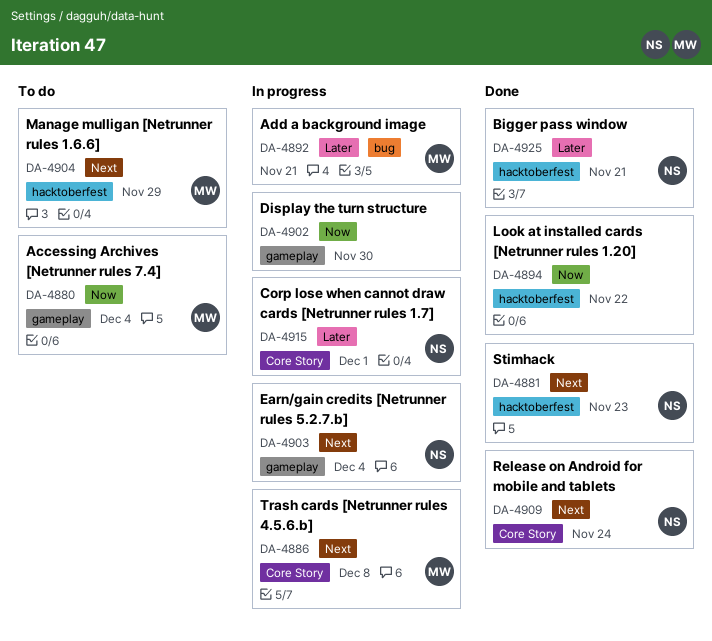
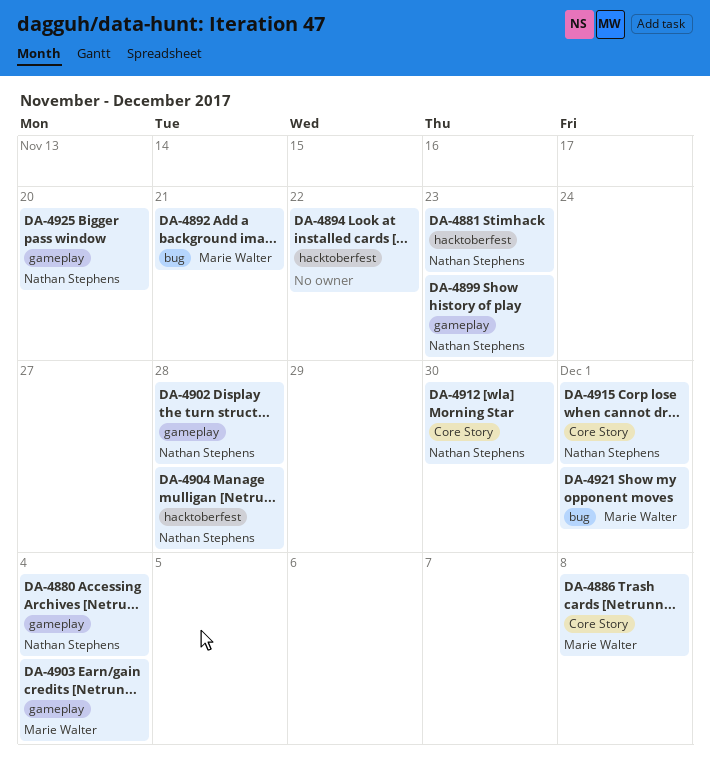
DA-4880, owner: Marie Walter -> Nathan Stephens
DA-4899: none -> present
DA-4902, owner: none -> Nathan Stephens
DA-4902, due: Nov 30 -> Nov 28
DA-4903, owner: Nathan Stephens -> Marie Walter
DA-4904, owner: Marie Walter -> Nathan Stephens
DA-4904, due: Nov 29 -> Nov 28
DA-4909: present -> none
DA-4912: none -> present
DA-4921: none -> present
DA-4925, label: hacktoberfest -> gameplay
DA-4925, due: Nov 21 -> Nov 20

